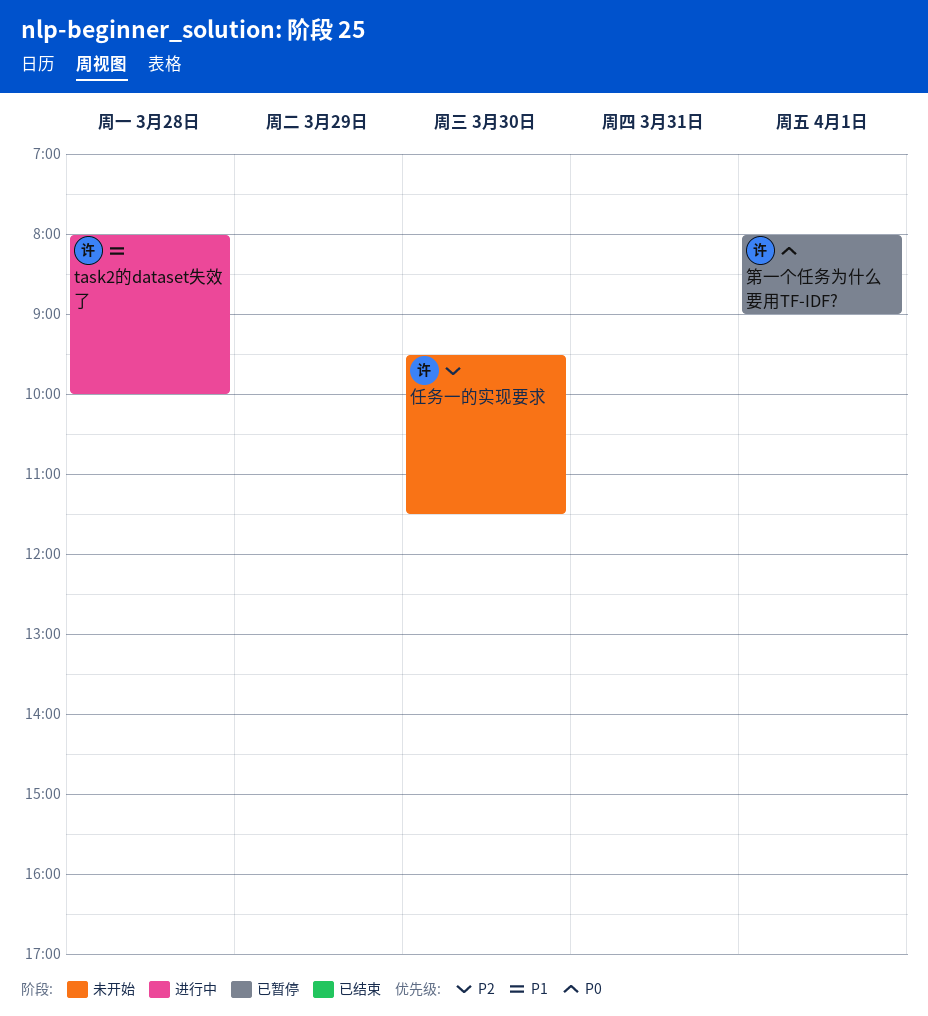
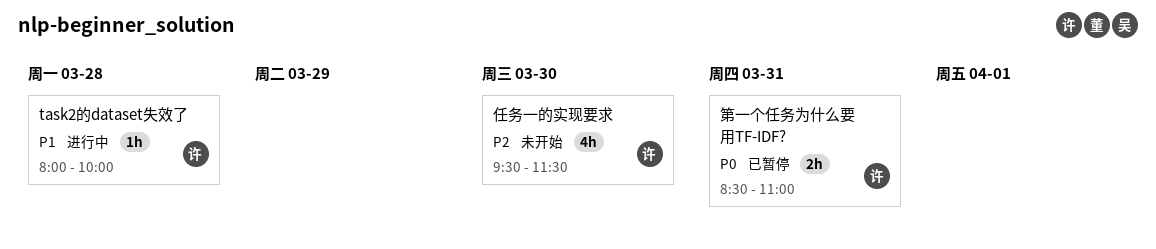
第一个任务为什么要用TF-IDF?, day: Apr 1 -> Mar 31
第一个任务为什么要用TF-IDF?, begins: 08:00 -> 08:30
第一个任务为什么要用TF-IDF?, ends: 09:00 -> 11:00

